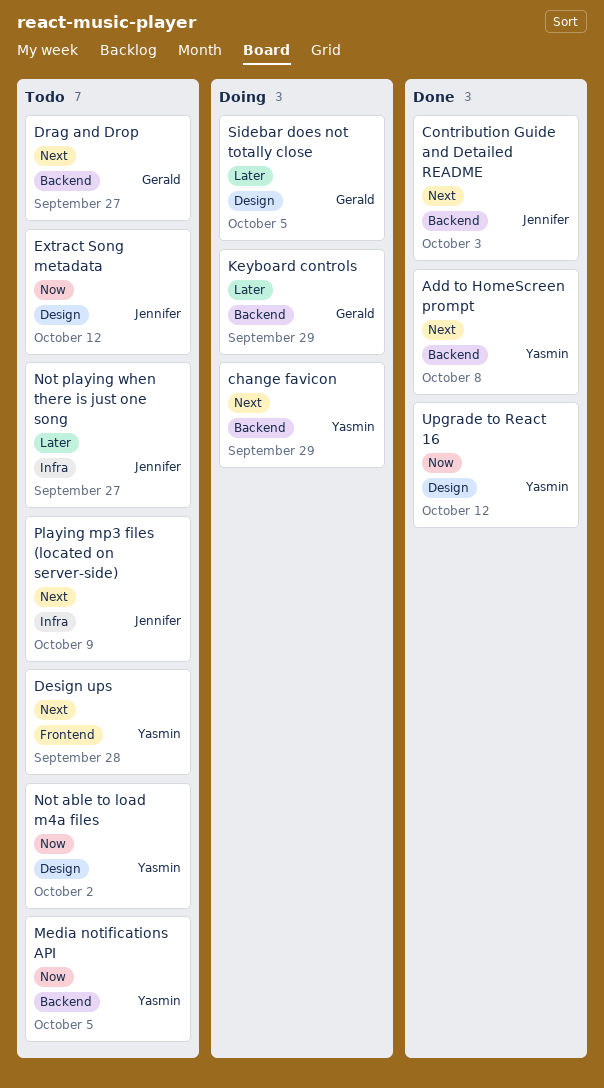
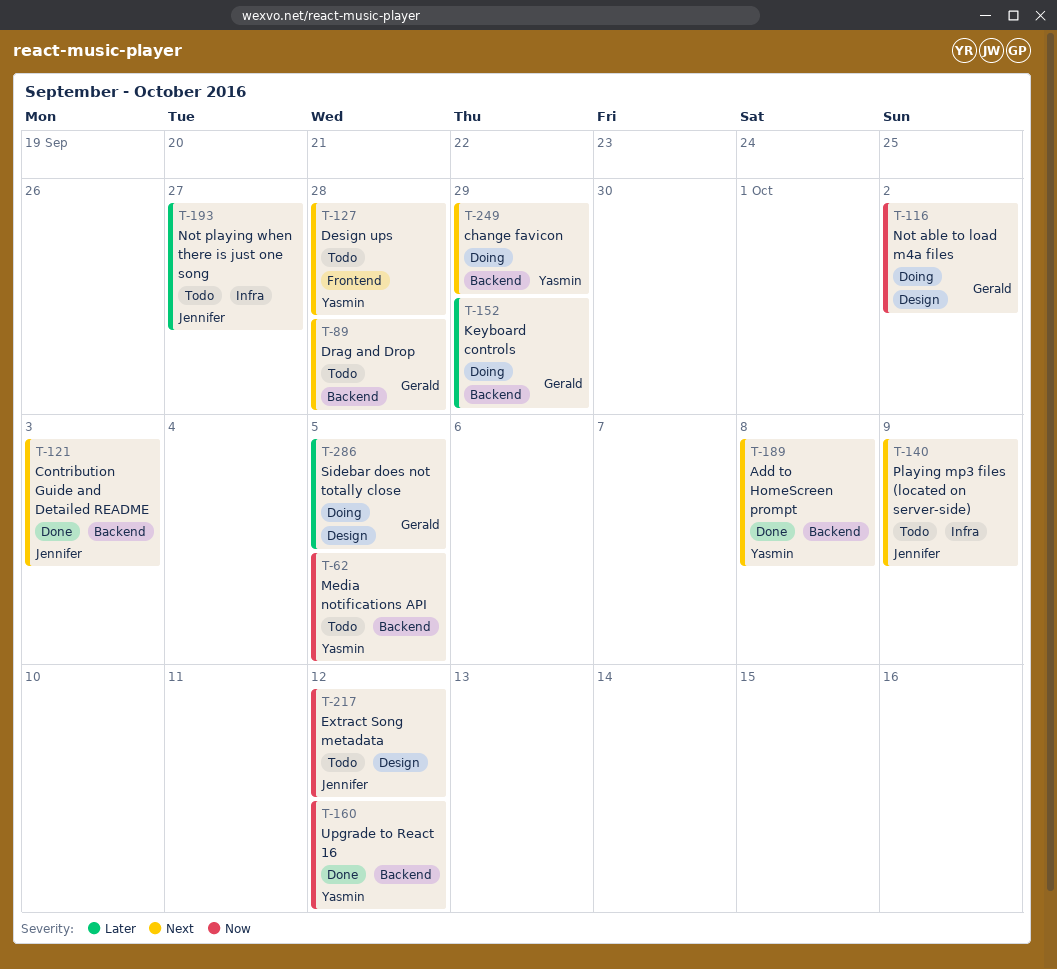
Drag and Drop, due: Sep 27 -> Sep 28
Not able to load m4a files, status: Todo -> Doing
Not able to load m4a files, owner: Yasmin -> Gerald
Upgrade to React 16, label: Design -> Backend

